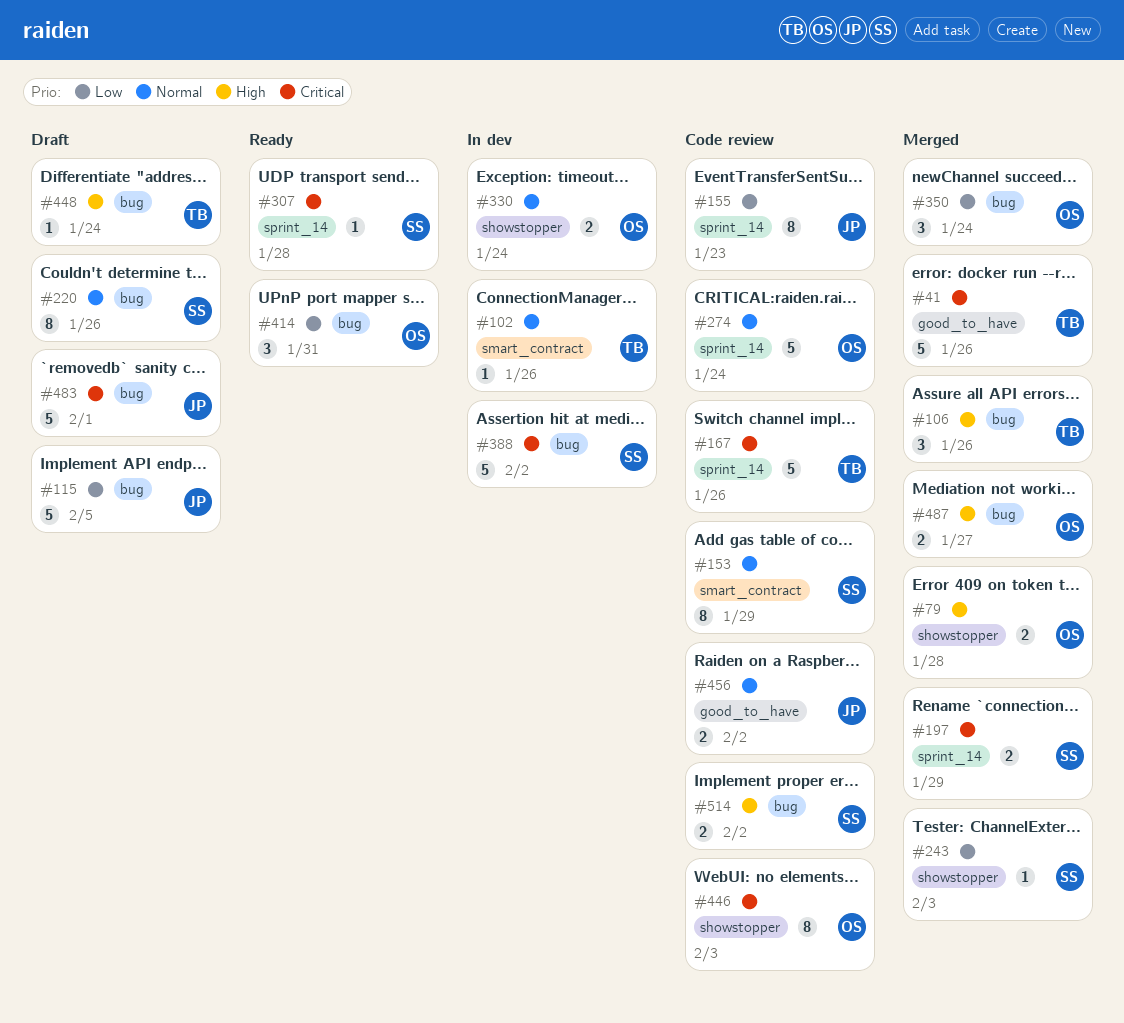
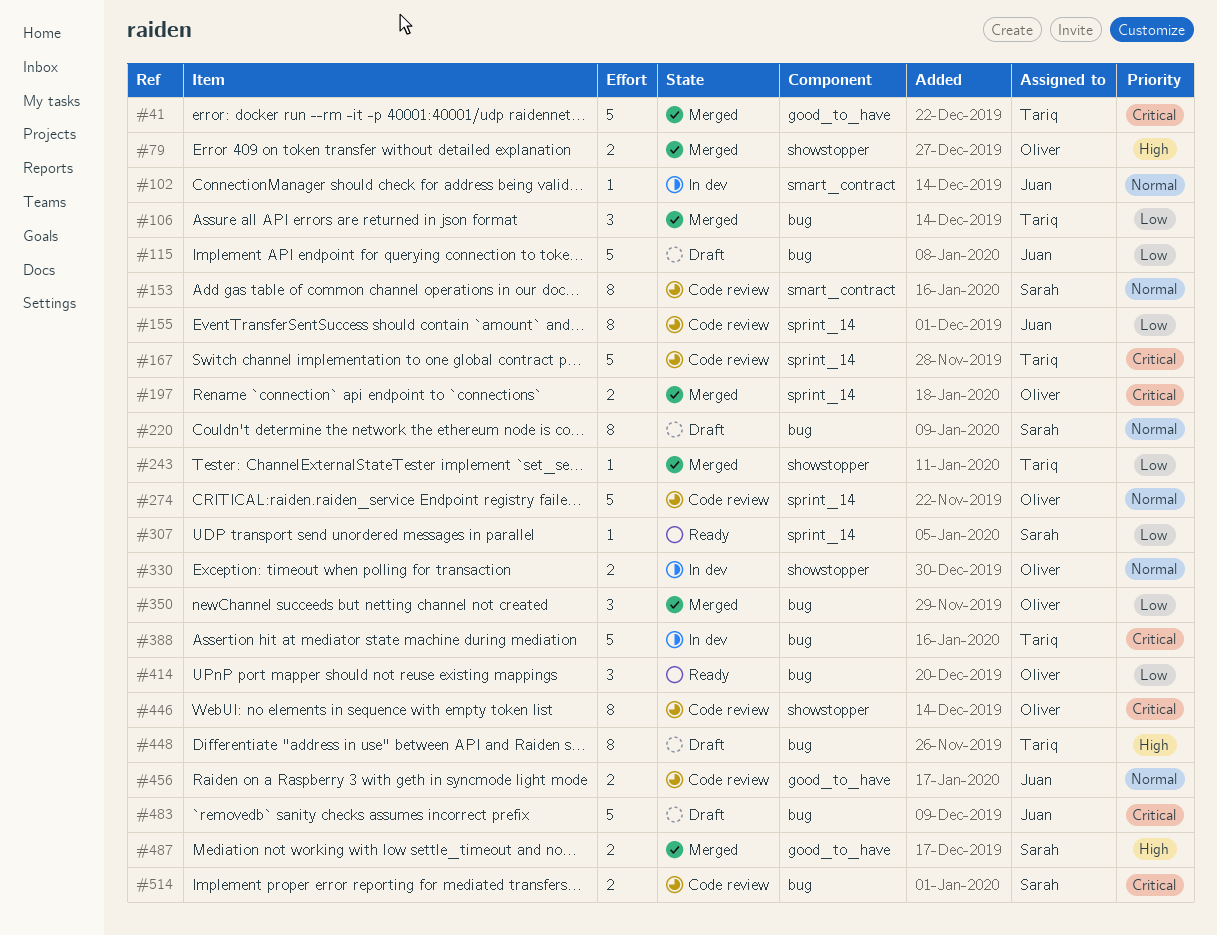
#102, owner: Tariq -> Juan
#106, priority: High -> Low
#197, owner: Sarah -> Oliver
#243, owner: Sarah -> Tariq
#307, priority: Critical -> Low
#388, owner: Sarah -> Tariq
#448, estimate: 1 -> 8
#487, owner: Oliver -> Sarah
#487, label: bug -> good_to_have
#514, priority: High -> Critical

